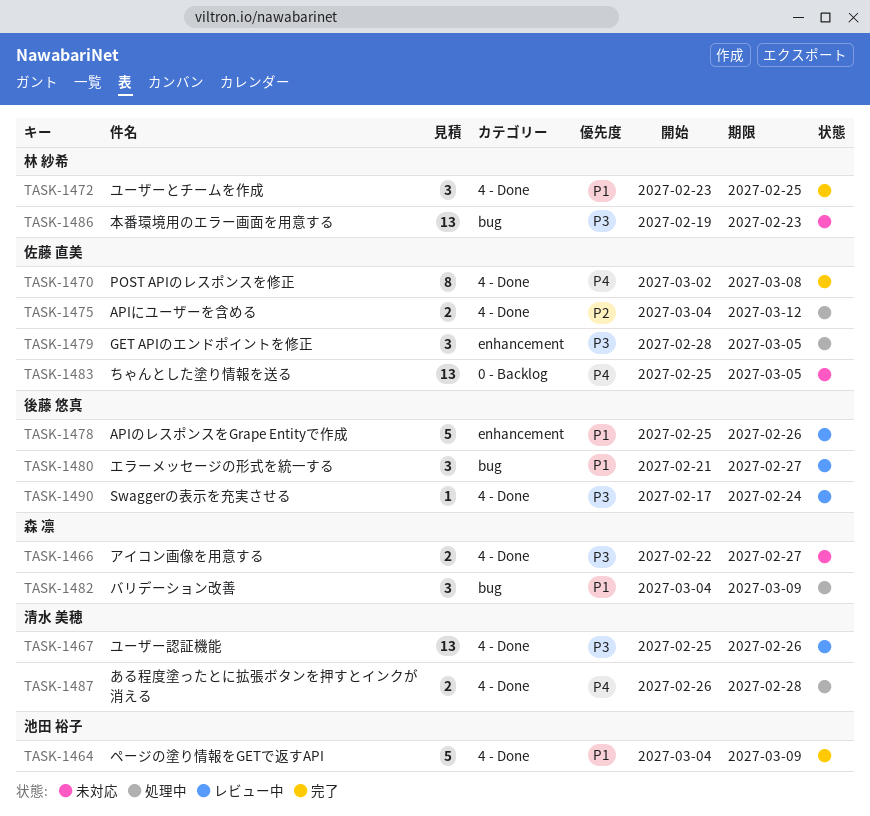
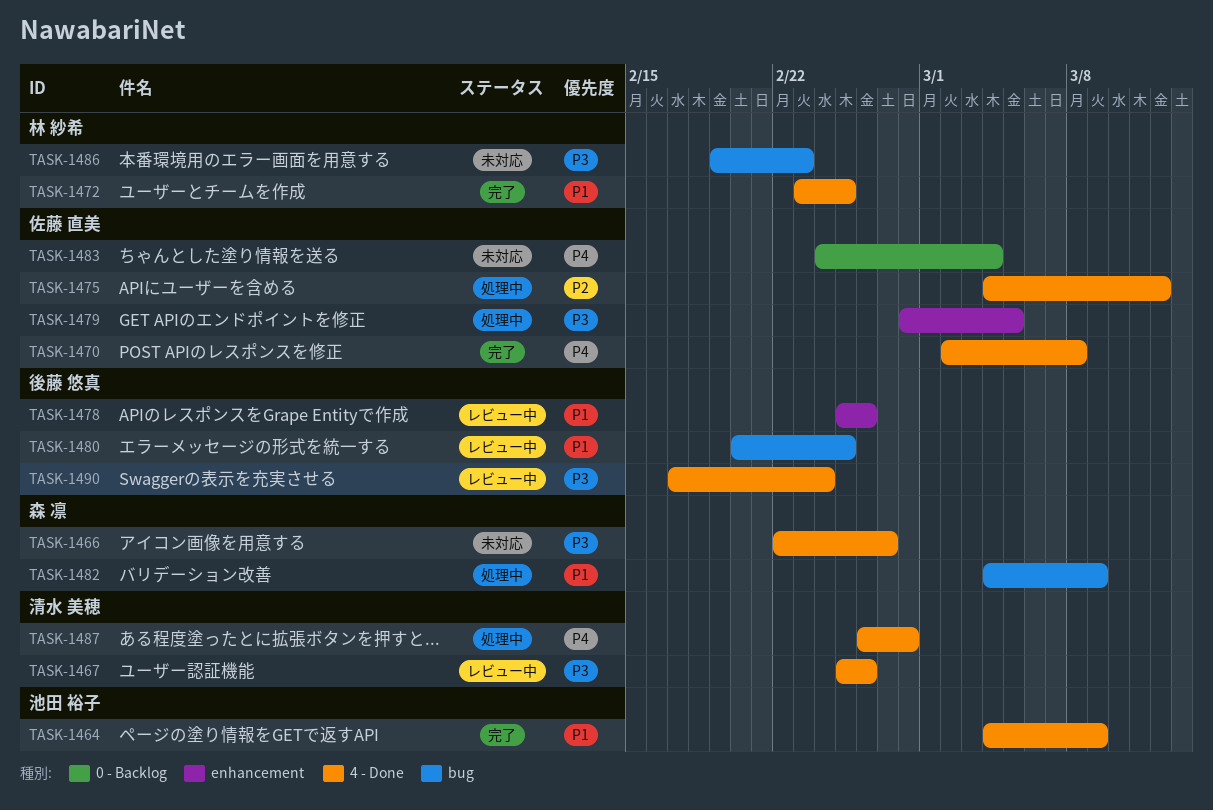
TASK-1480, start: Feb 21 -> Feb 20
TASK-1480, due: Feb 27 -> Feb 25
TASK-1483, start: Feb 25 -> Feb 24
TASK-1483, due: Mar 5 -> Mar 4

